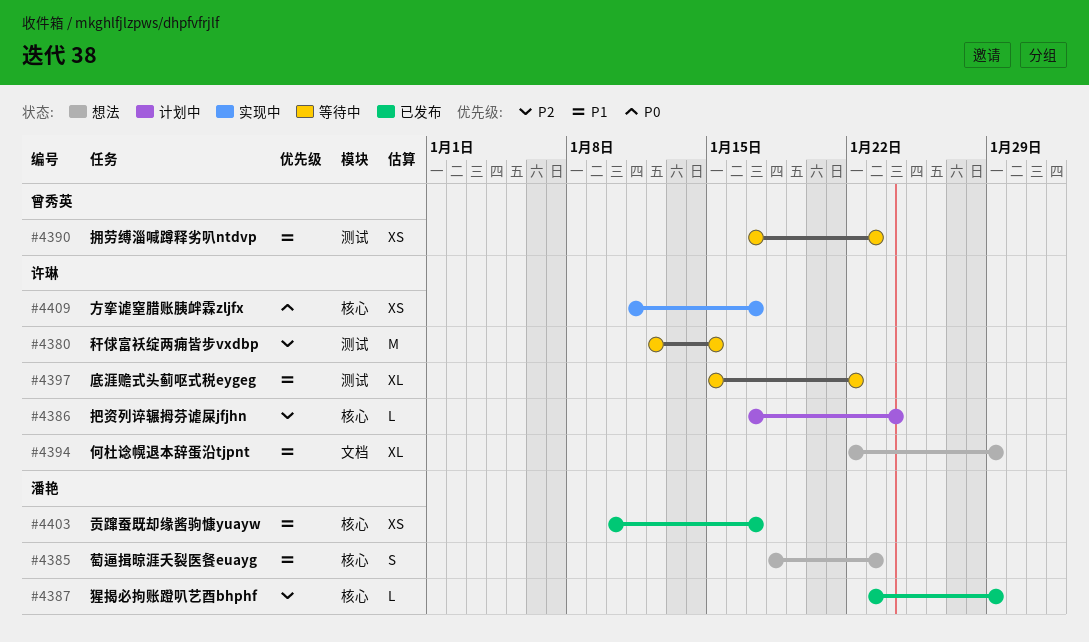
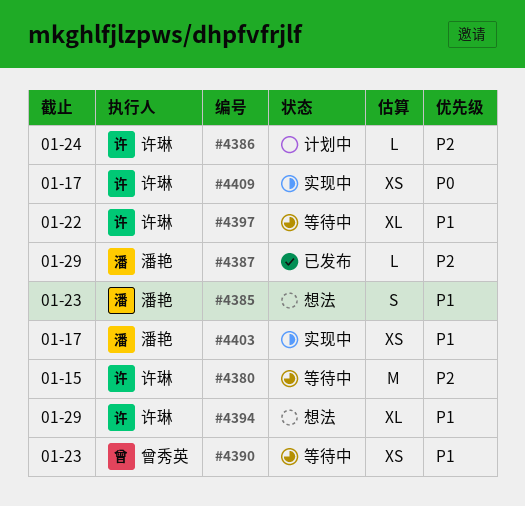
#4403, status: 已发布 -> 实现中

